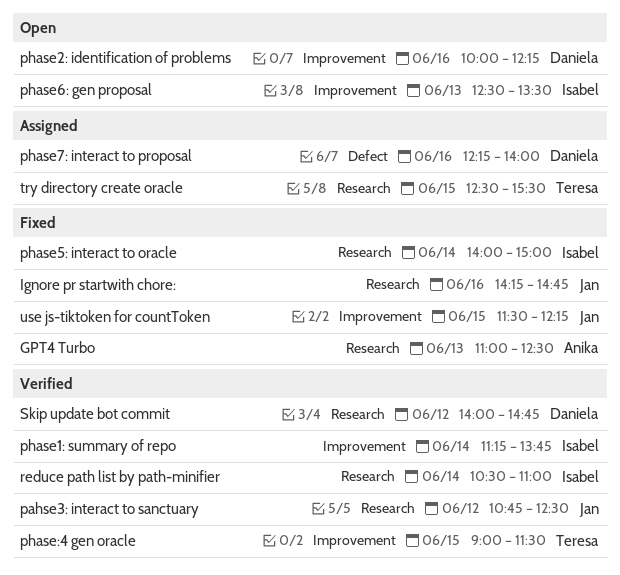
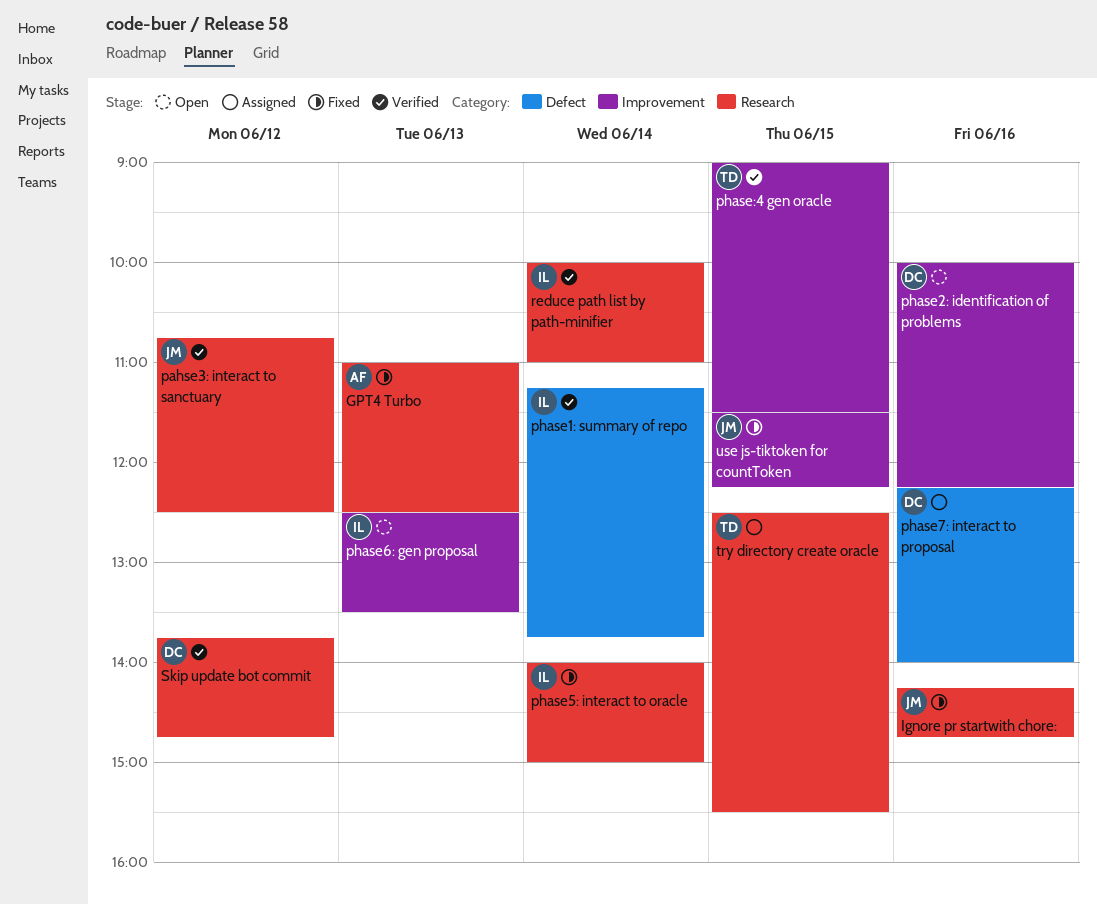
phase1: summary of repo, label: Improvement -> Defect
reduce path list by path-minifier, begins: 10:30 -> 10:00
Skip update bot commit, begins: 14:00 -> 13:45

